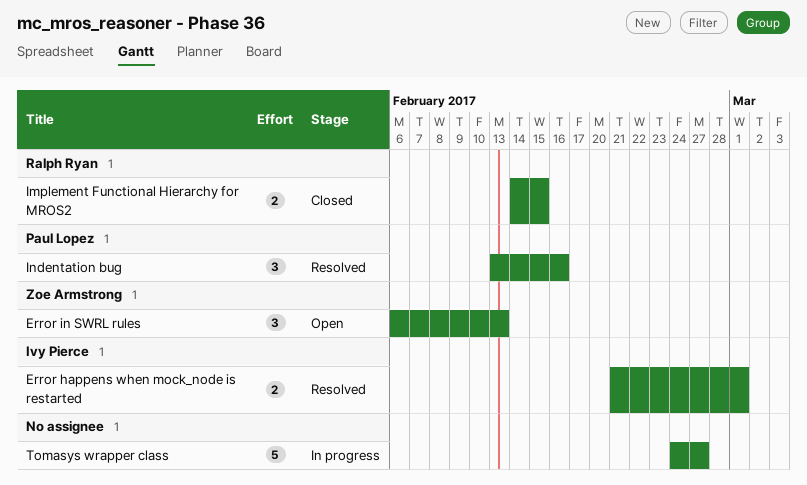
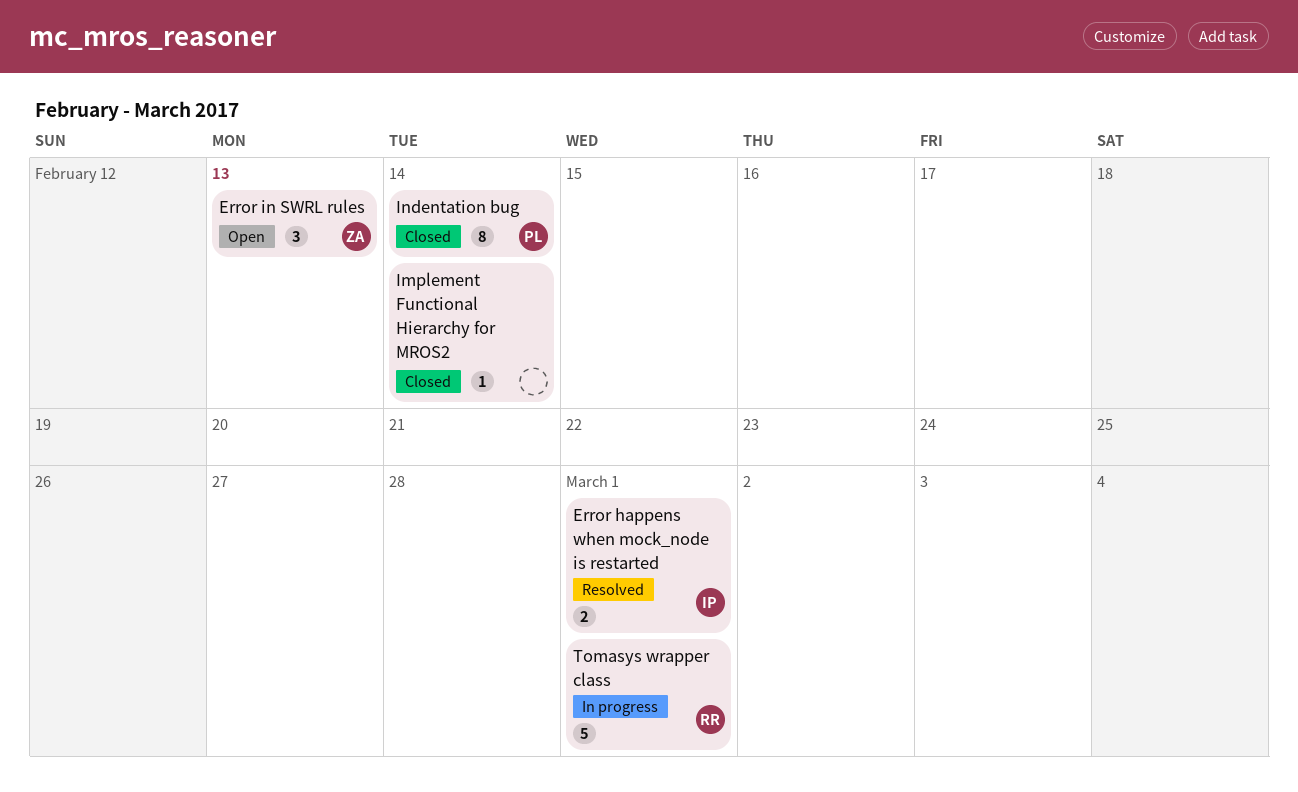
Implement Functional Hierarchy for MROS2, owner: Ralph Ryan -> none
Implement Functional Hierarchy for MROS2, estimate: 2 -> 1
Implement Functional Hierarchy for MROS2, due: Feb 15 -> Feb 14
Indentation bug, status: Resolved -> Closed
Indentation bug, estimate: 3 -> 8
Indentation bug, due: Feb 16 -> Feb 14
Tomasys wrapper class, owner: none -> Ralph Ryan
Tomasys wrapper class, due: Feb 27 -> Mar 1

